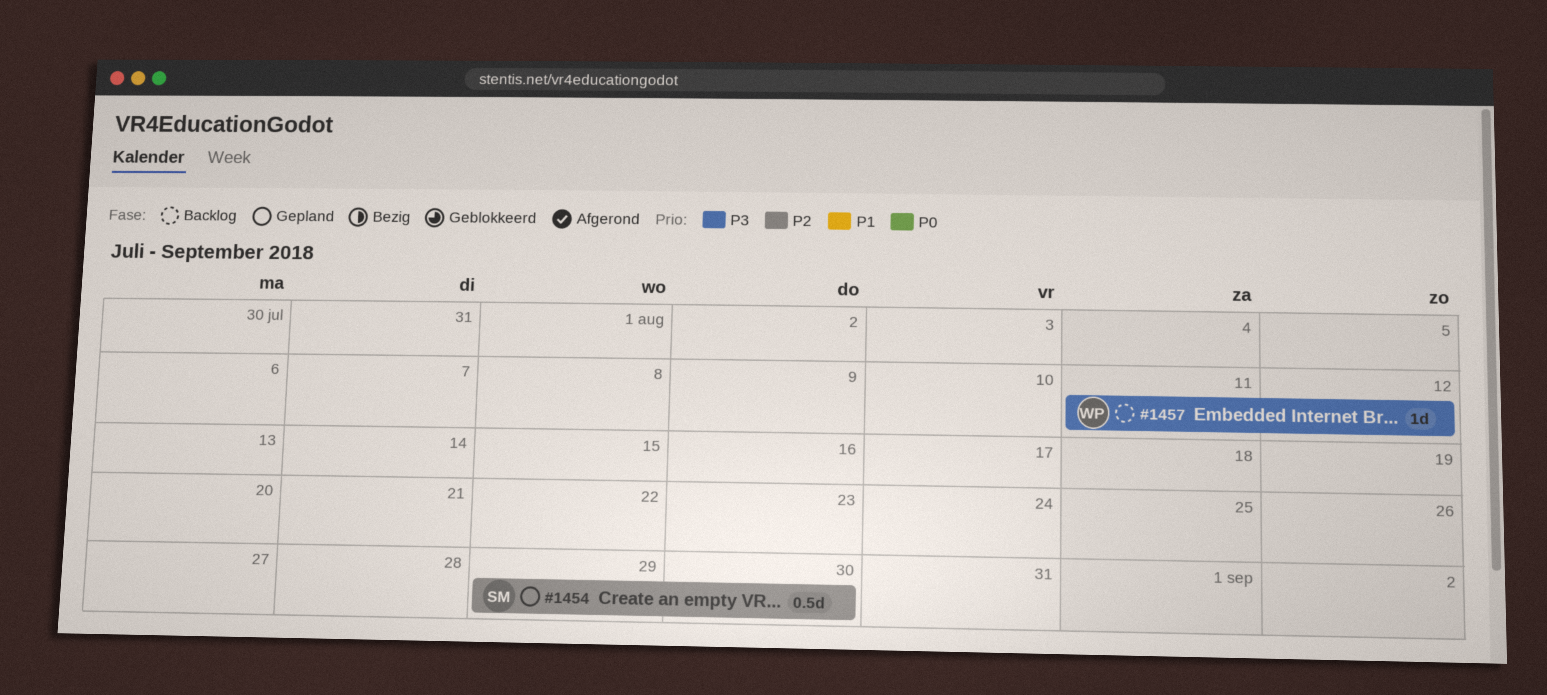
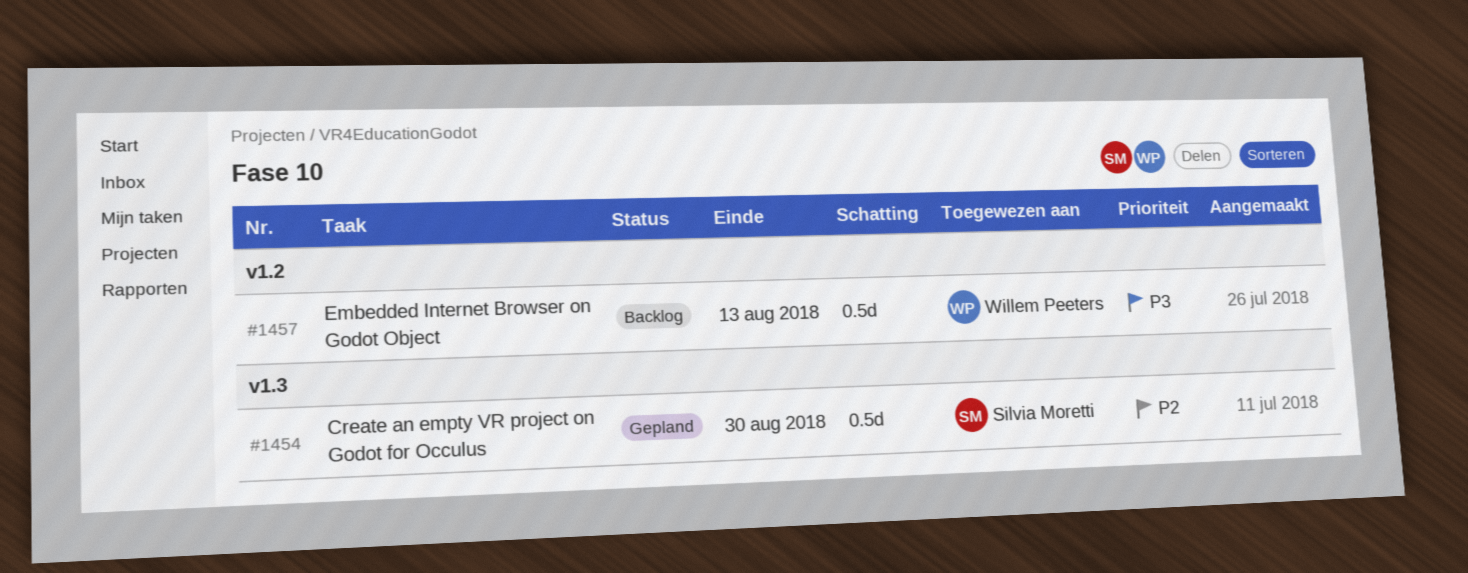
#1457, estimate: 1d -> 0.5d
#1457, due: Aug 12 -> Aug 13

